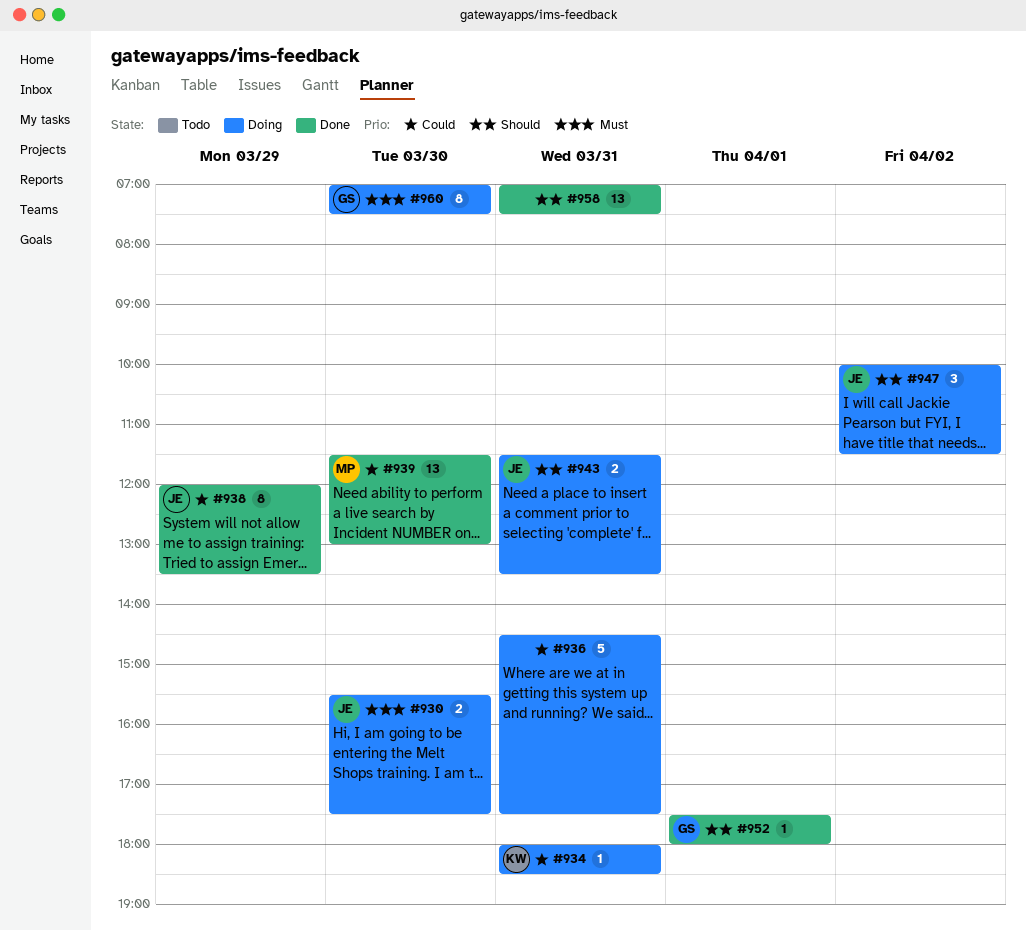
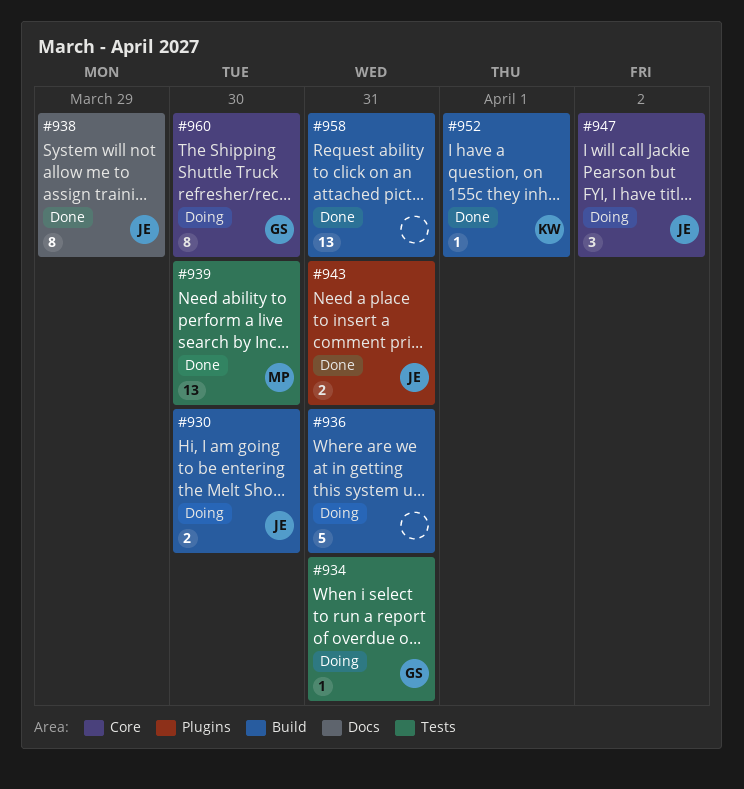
#934, owner: KW -> GS
#943, status: Doing -> Done
#952, owner: GS -> KW

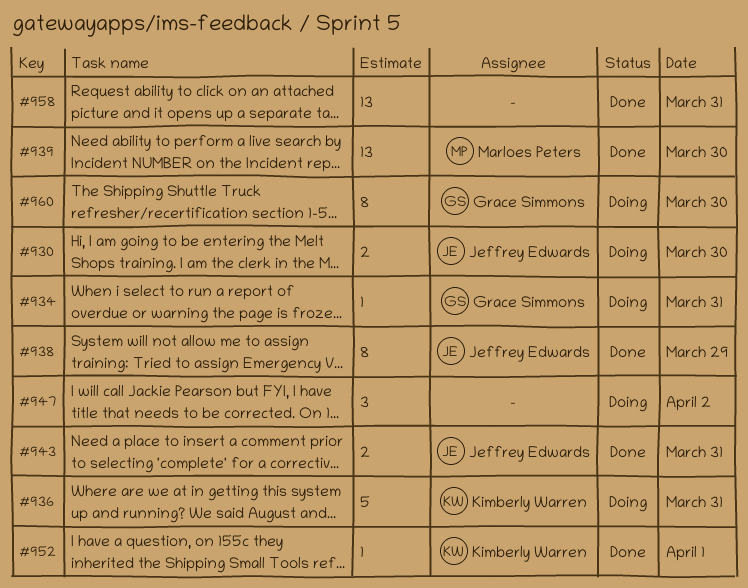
#936, owner: none -> Kimberly Warren
#947, owner: Jeffrey Edwards -> none

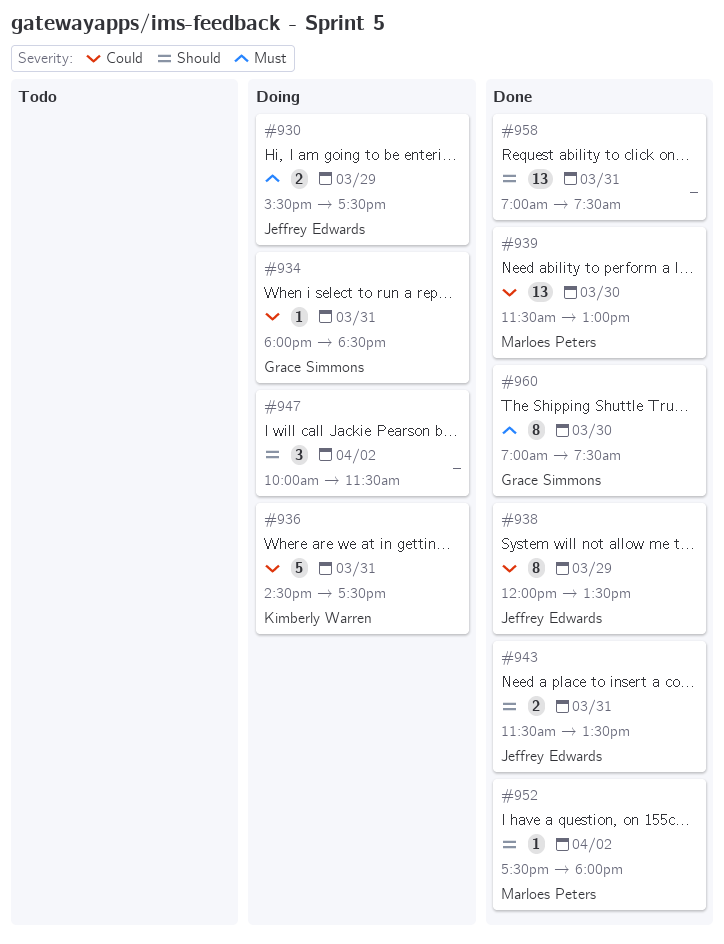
#930, day: Mar 30 -> Mar 29
#952, owner: Kimberly Warren -> Marloes Peters
#952, day: Apr 1 -> Apr 2
#960, status: Doing -> Done

